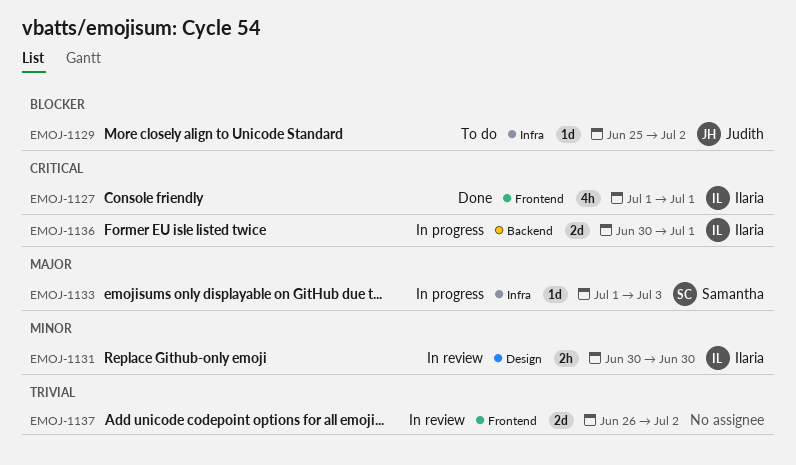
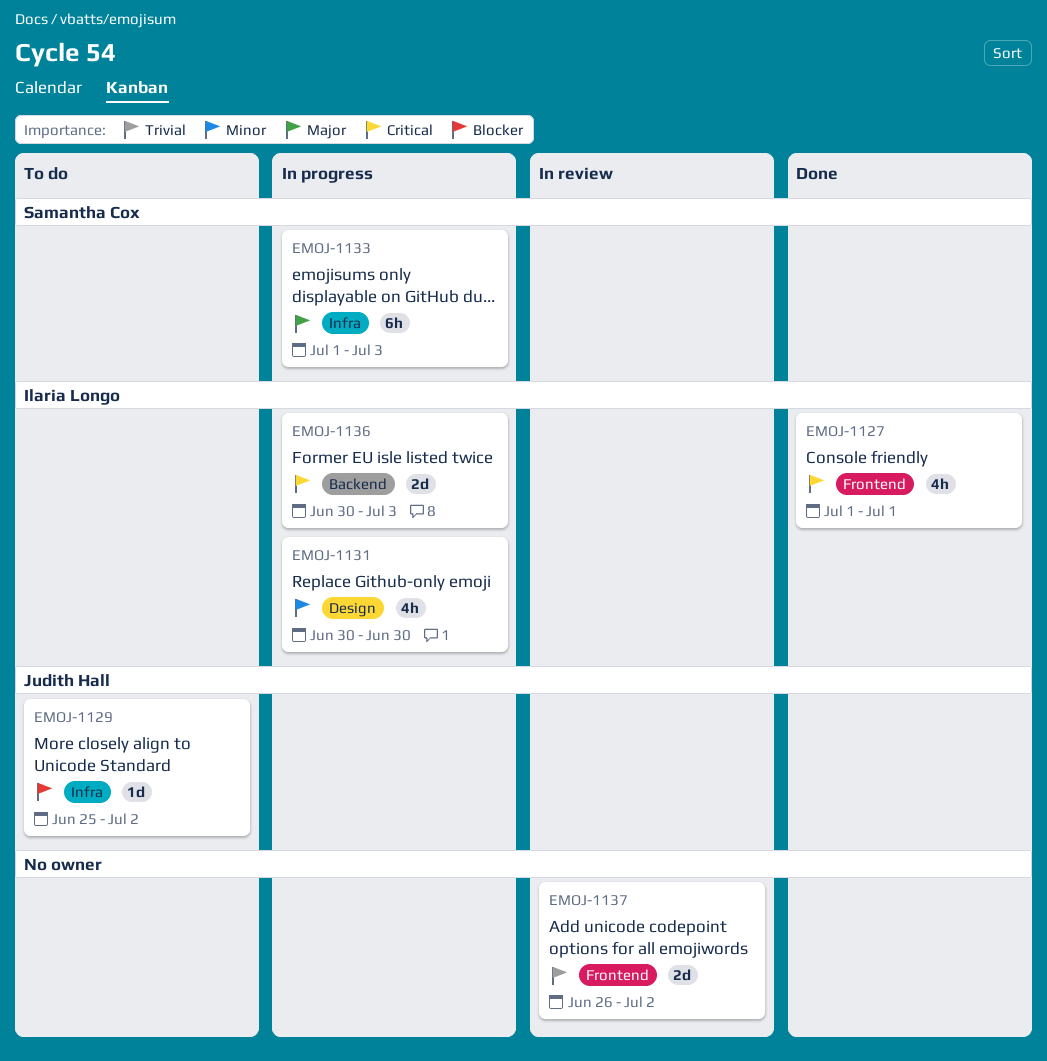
EMOJ-1131, status: In review -> In progress
EMOJ-1131, estimate: 2h -> 4h
EMOJ-1133, estimate: 1d -> 6h
EMOJ-1136, due: Jul 1 -> Jul 3

